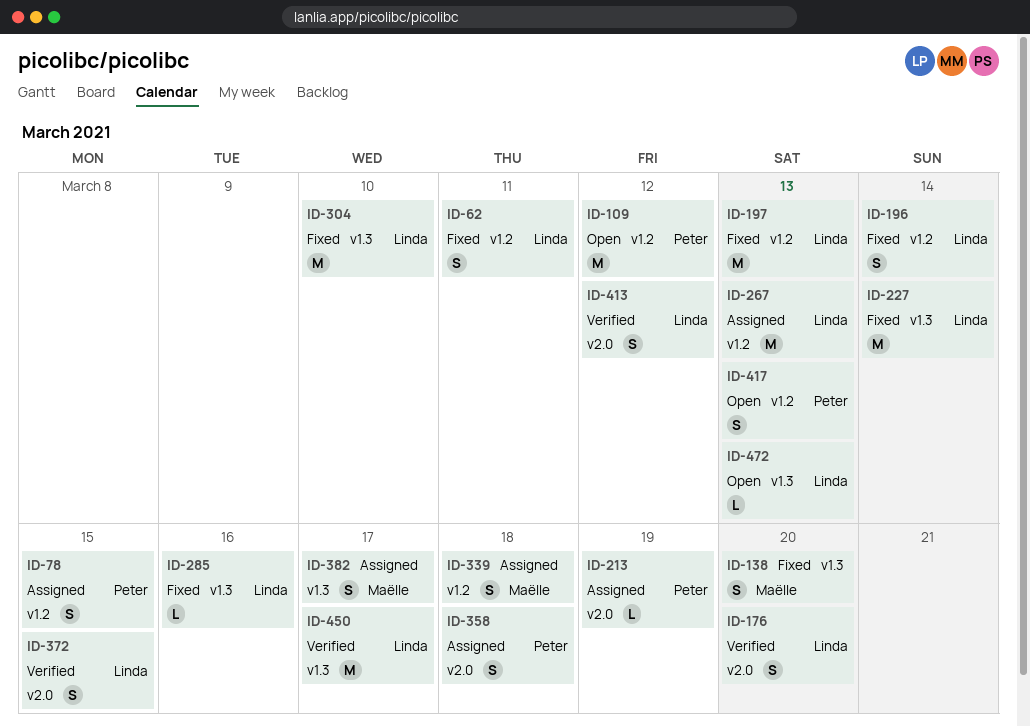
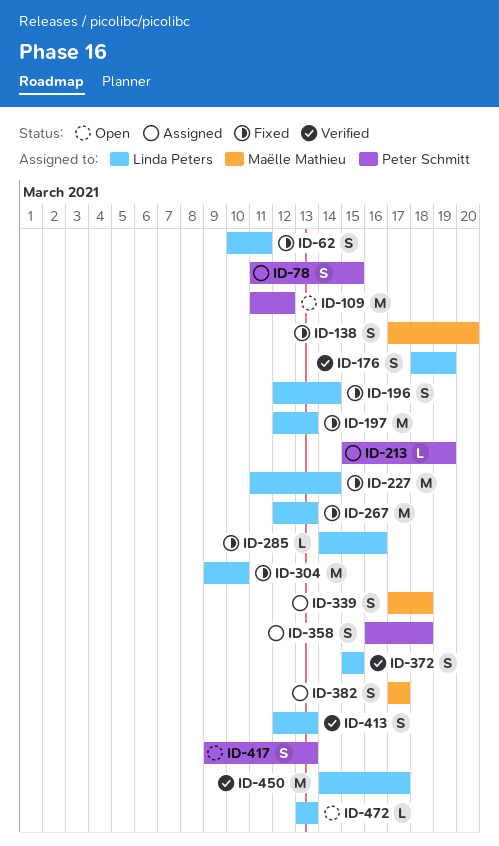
ID-176, due: Mar 20 -> Mar 19
ID-267, status: Assigned -> Fixed
ID-413, due: Mar 12 -> Mar 13

